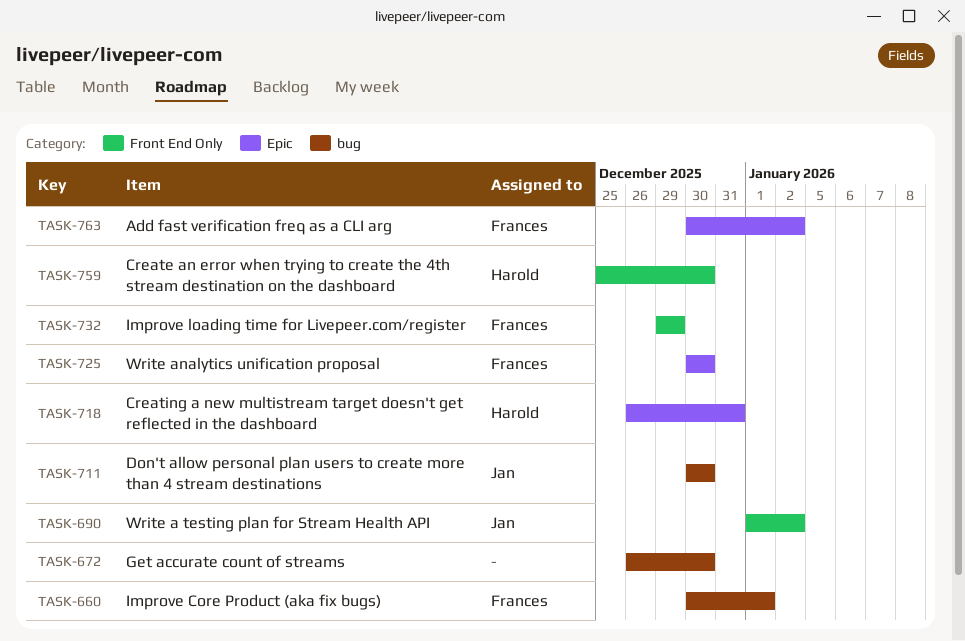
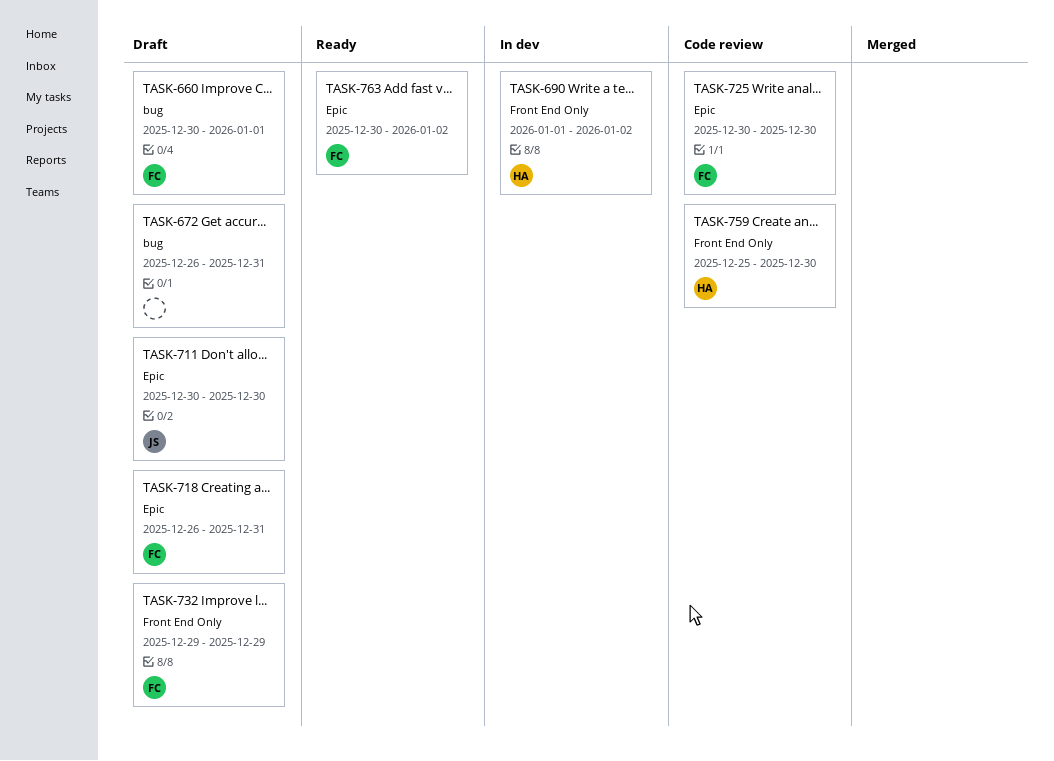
TASK-672, due: Dec 30 -> Dec 31
TASK-690, owner: Jan -> Harold
TASK-711, label: bug -> Epic
TASK-718, owner: Harold -> Frances

